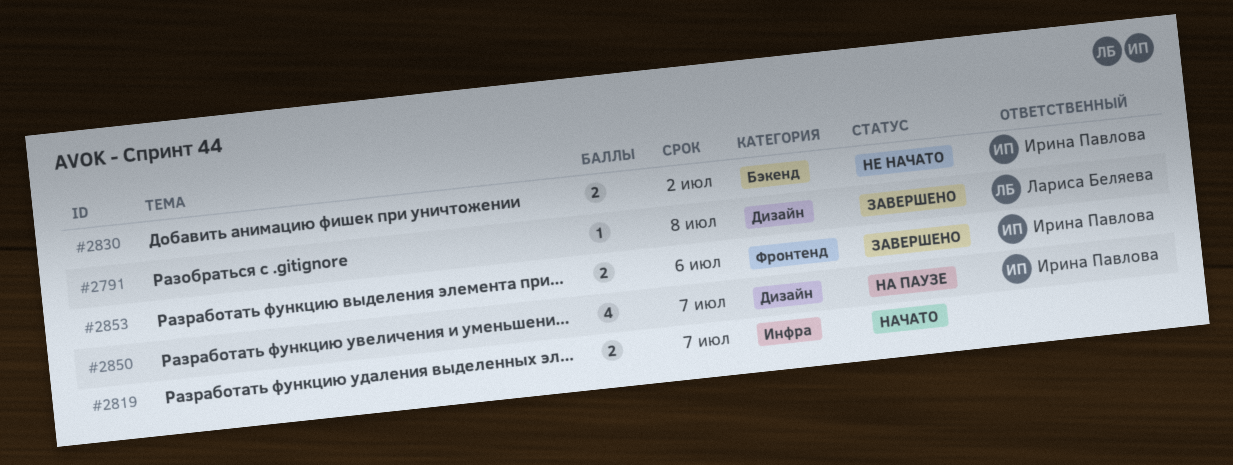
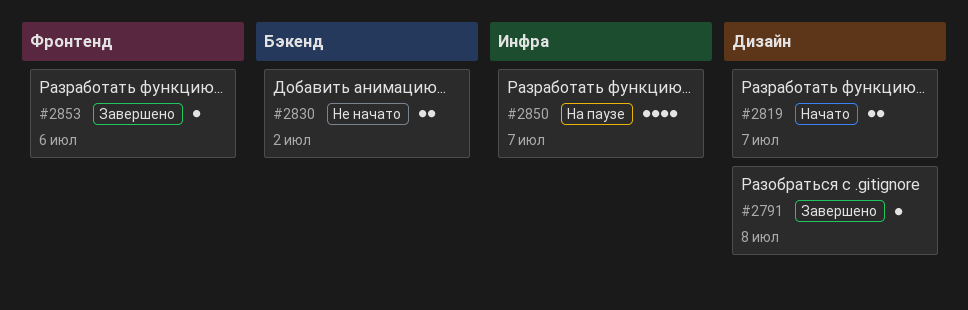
#2819, label: Инфра -> Дизайн
#2850, label: Дизайн -> Инфра
#2853, estimate: 2 -> 1

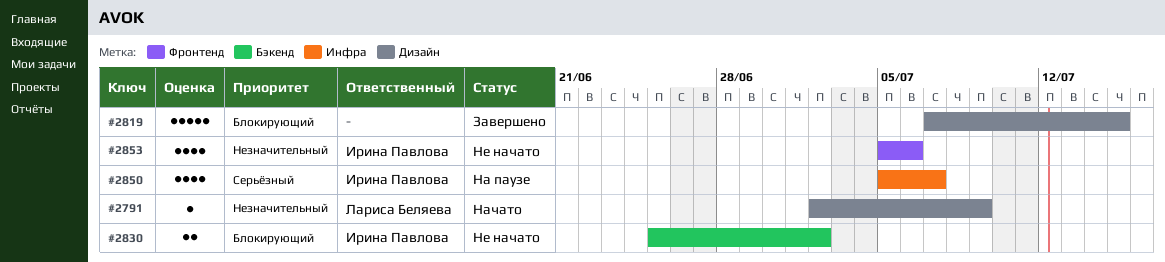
#2791, status: Завершено -> Начато
#2791, due: Jul 8 -> Jul 9
#2819, status: Начато -> Завершено
#2819, estimate: 2 -> 5
#2819, due: Jul 7 -> Jul 15
#2853, status: Завершено -> Не начато
#2853, estimate: 1 -> 4

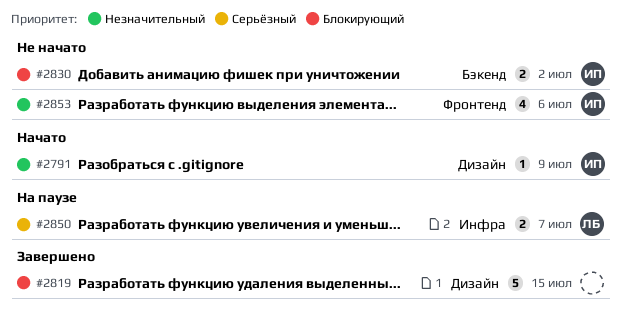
#2791, owner: Лариса Беляева -> Ирина Павлова
#2850, owner: Ирина Павлова -> Лариса Беляева
#2850, estimate: 4 -> 2

